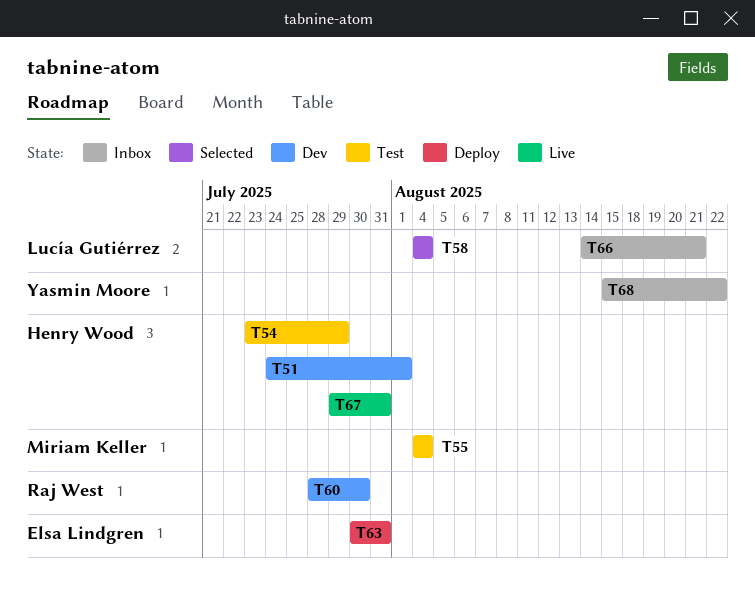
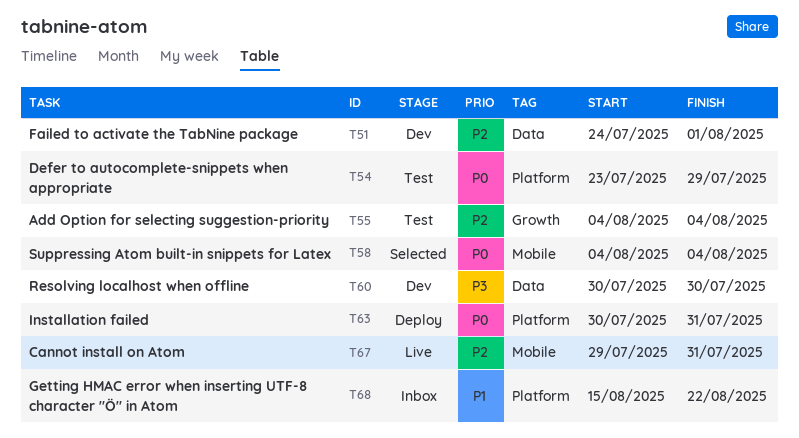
T60, start: Jul 28 -> Jul 30
T66: present -> none

